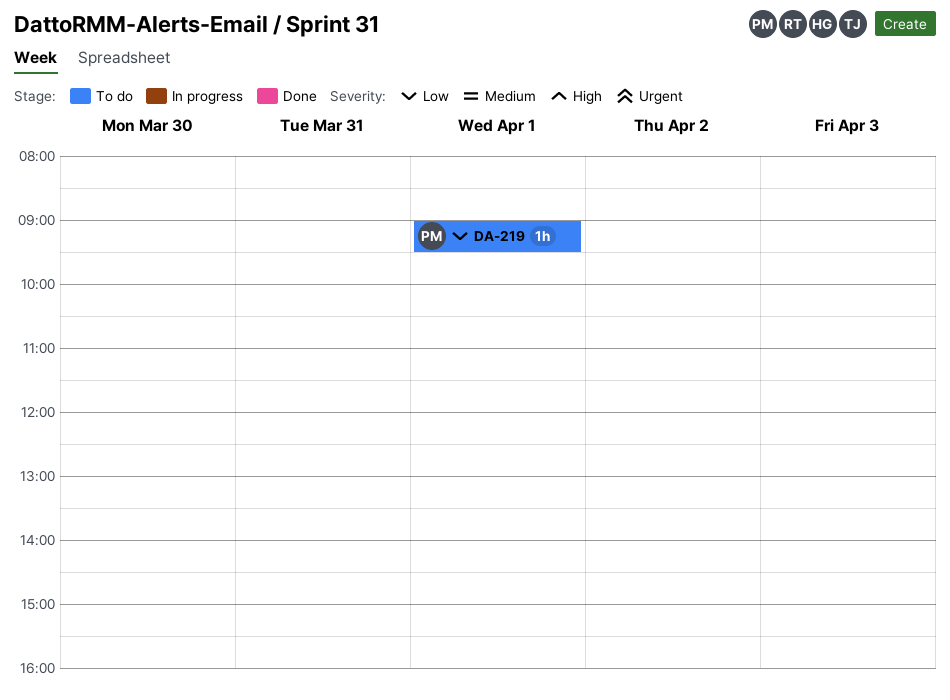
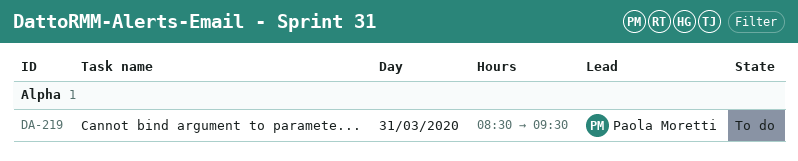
DA-219, day: Apr 1 -> Mar 31
DA-219, begins: 09:00 -> 08:30

